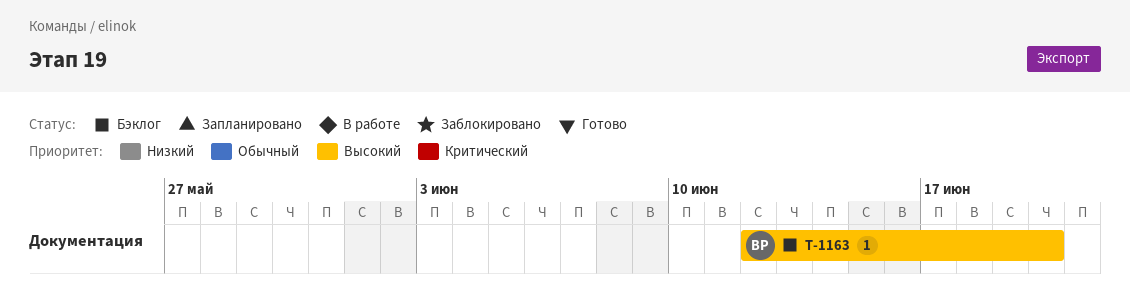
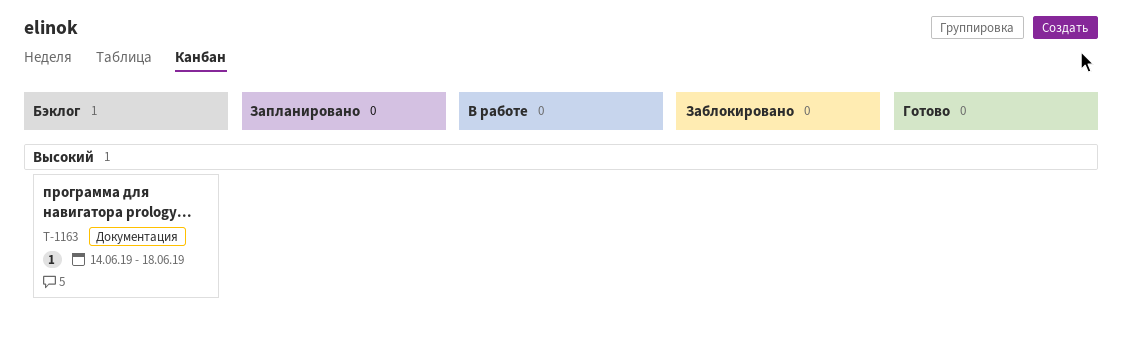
T-1163, start: Jun 12 -> Jun 14
T-1163, due: Jun 20 -> Jun 18

